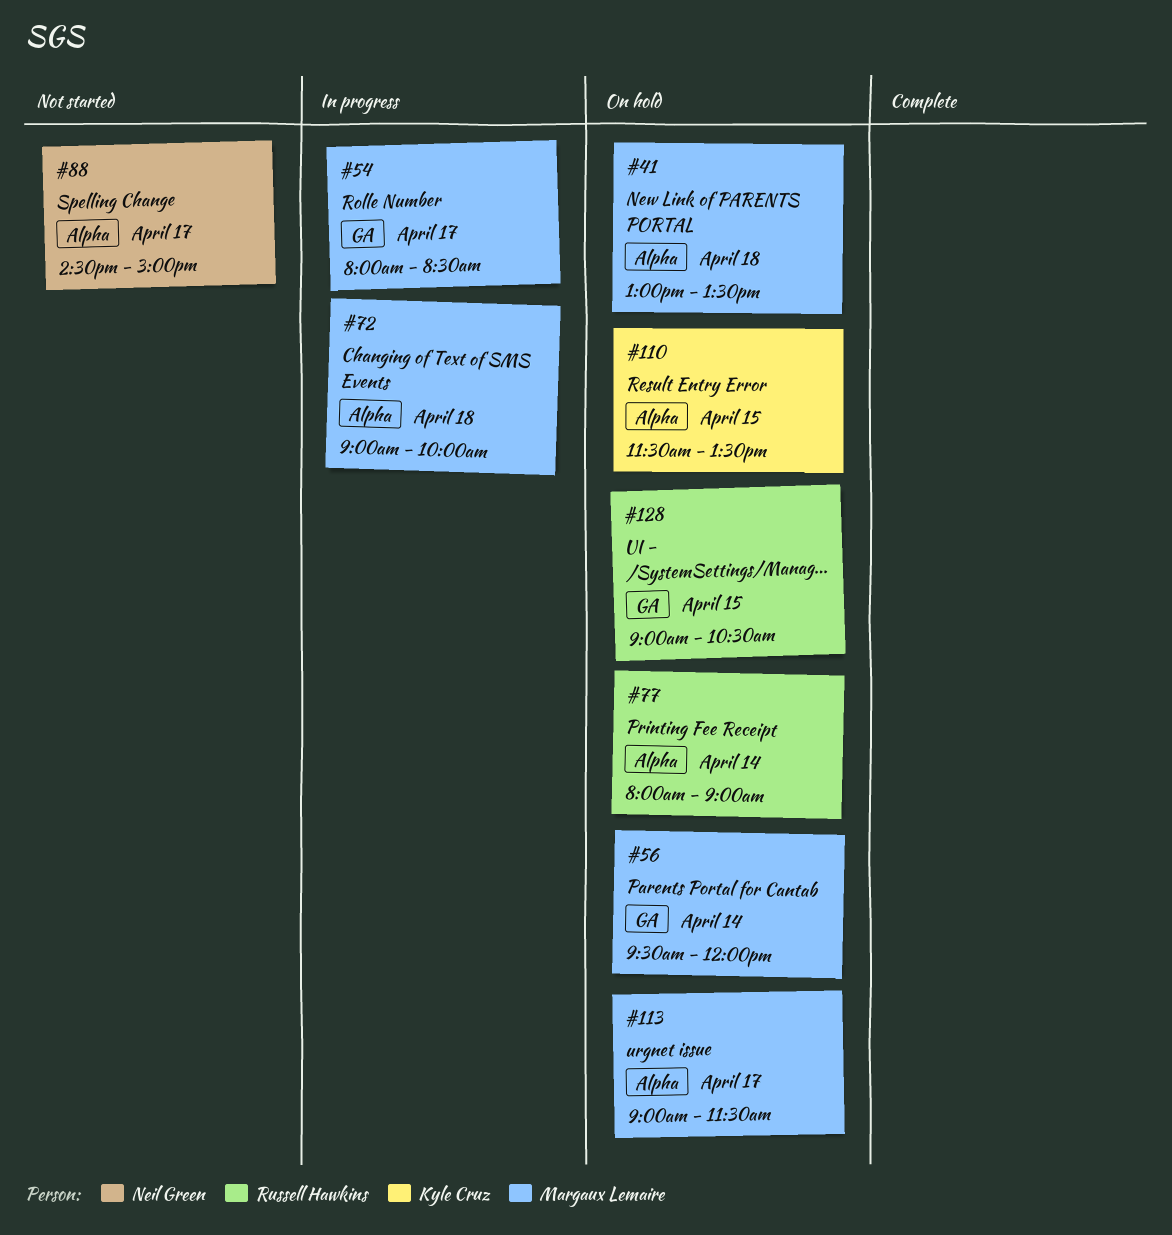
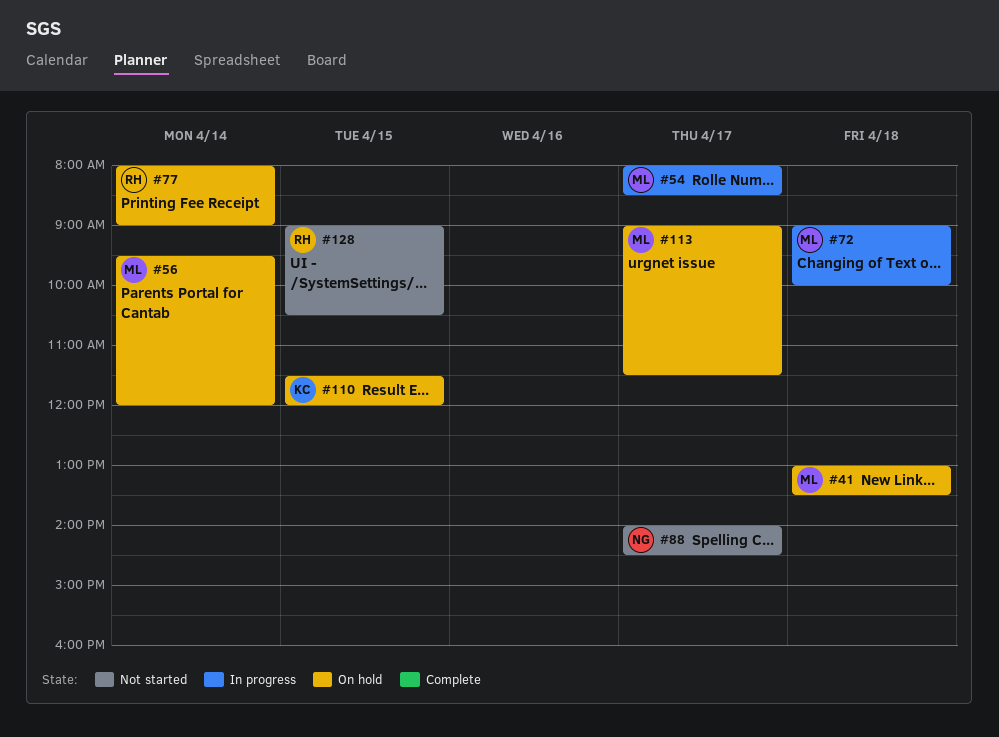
#88, begins: 14:30 -> 14:00
#88, ends: 15:00 -> 14:30
#110, ends: 13:30 -> 12:00
#128, status: On hold -> Not started

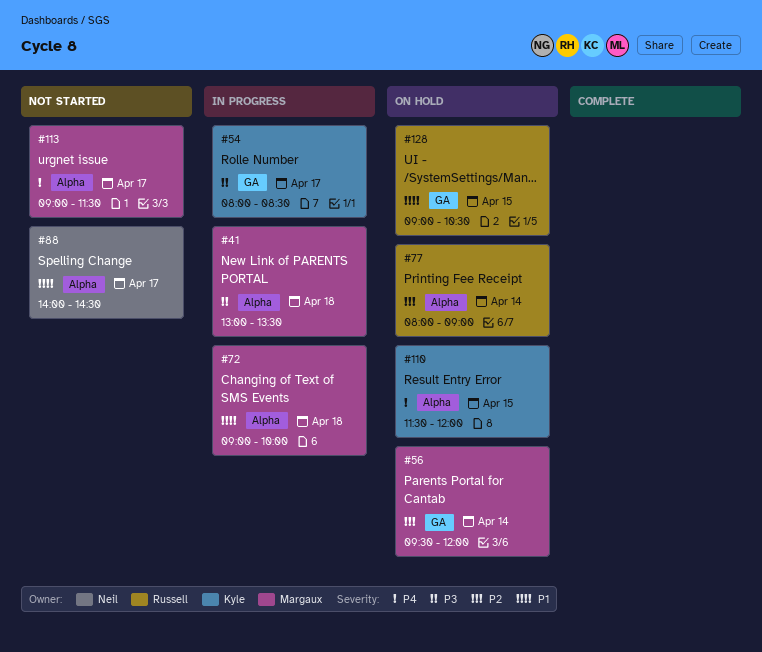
#41, status: On hold -> In progress
#54, owner: Margaux -> Kyle
#113, status: On hold -> Not started
#128, status: Not started -> On hold

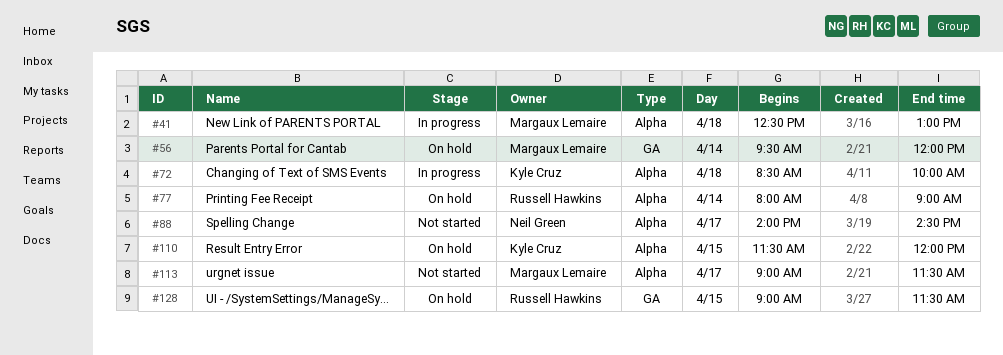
#41, begins: 13:00 -> 12:30
#41, ends: 13:30 -> 13:00
#54: present -> none
#72, owner: Margaux Lemaire -> Kyle Cruz
#72, begins: 09:00 -> 08:30
#128, ends: 10:30 -> 11:30

